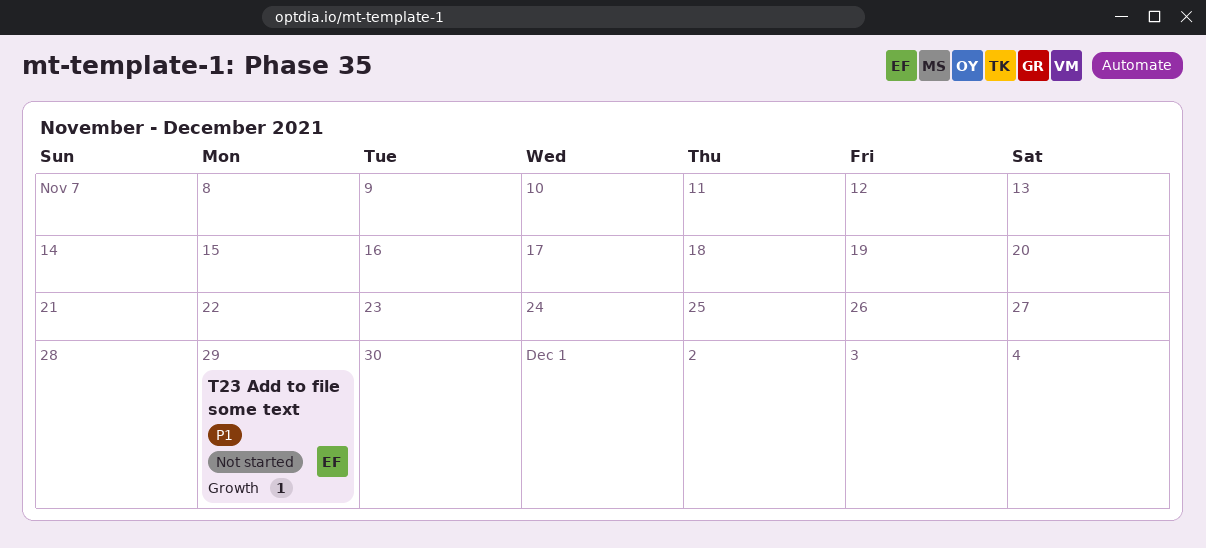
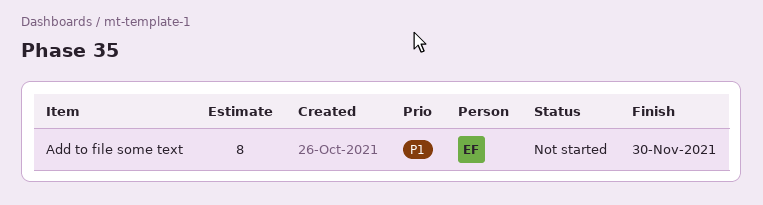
Add to file some text, estimate: 1 -> 8
Add to file some text, due: Nov 29 -> Nov 30

